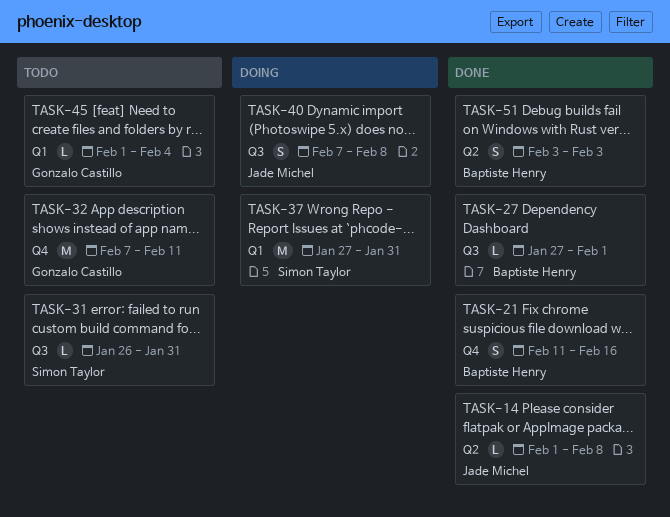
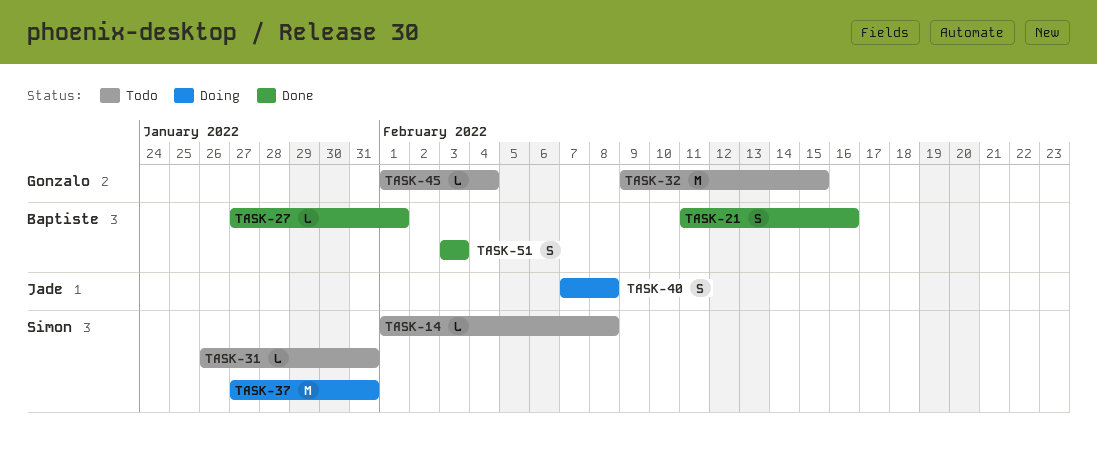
TASK-14, status: Done -> Todo
TASK-14, owner: Jade Michel -> Simon Taylor
TASK-32, start: Feb 7 -> Feb 9
TASK-32, due: Feb 11 -> Feb 15

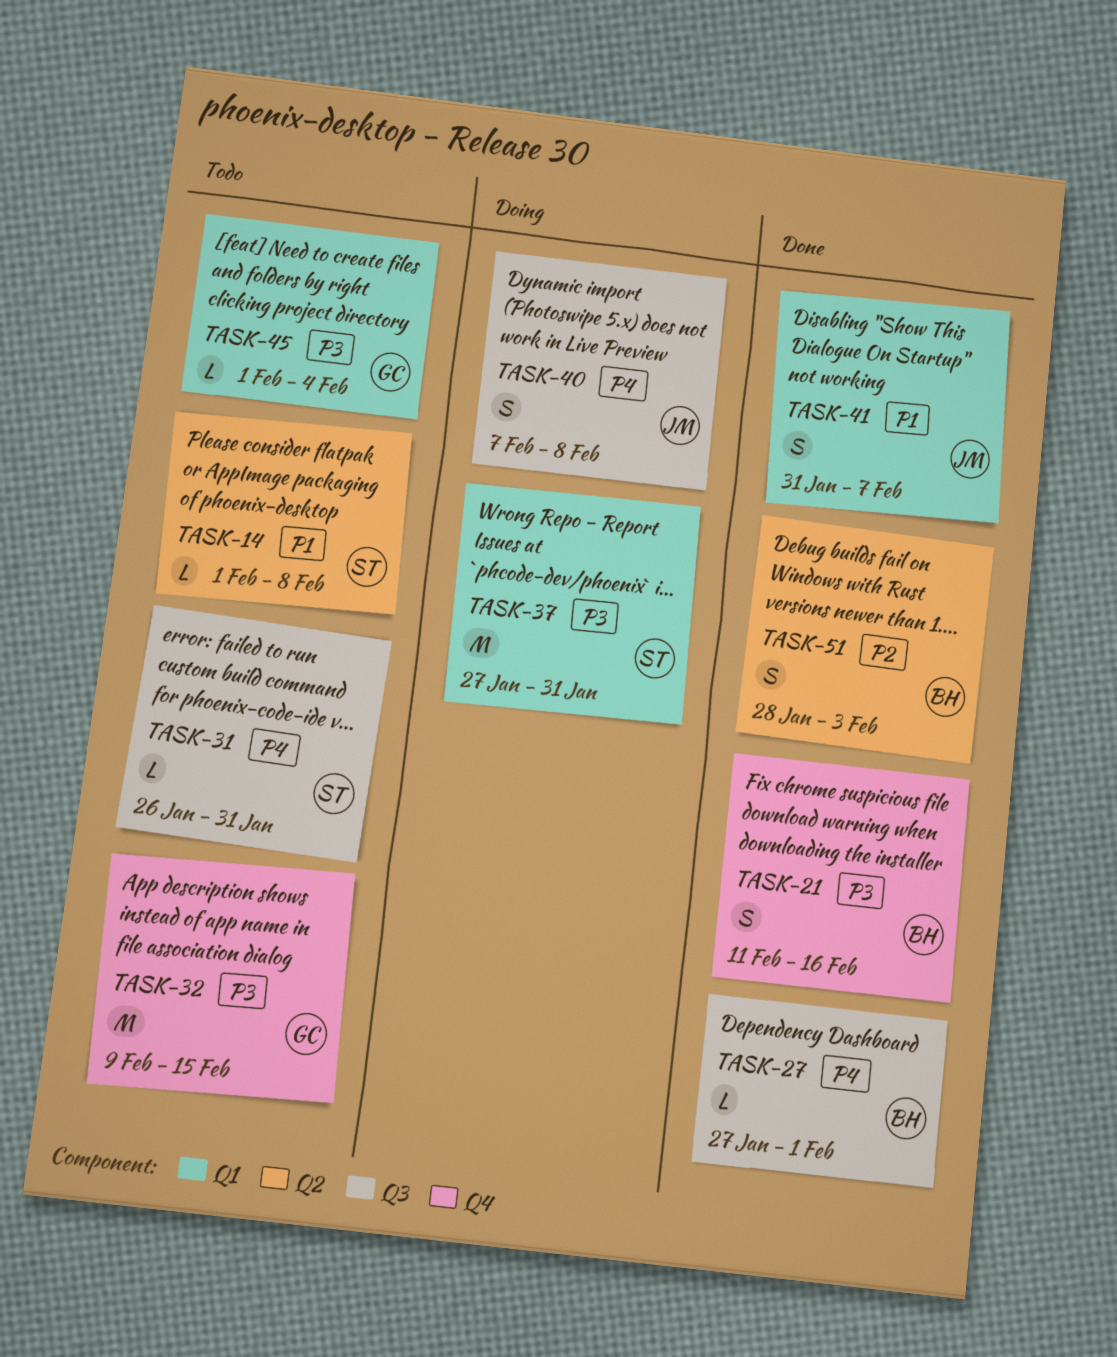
TASK-41: none -> present
TASK-51, start: Feb 3 -> Jan 28

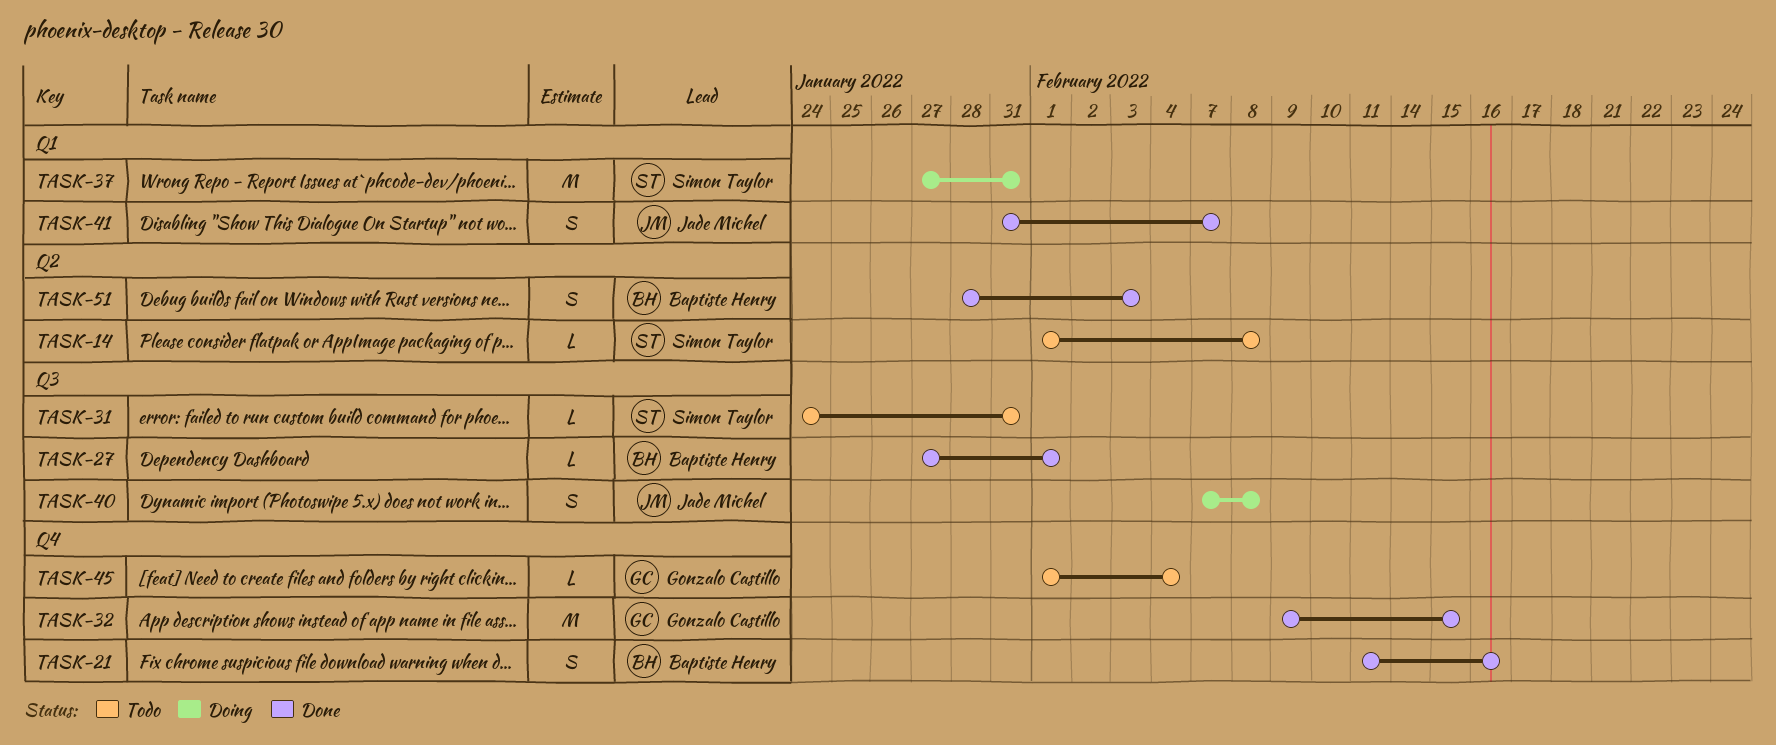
TASK-31, start: Jan 26 -> Jan 24
TASK-32, status: Todo -> Done
TASK-45, label: Q1 -> Q4

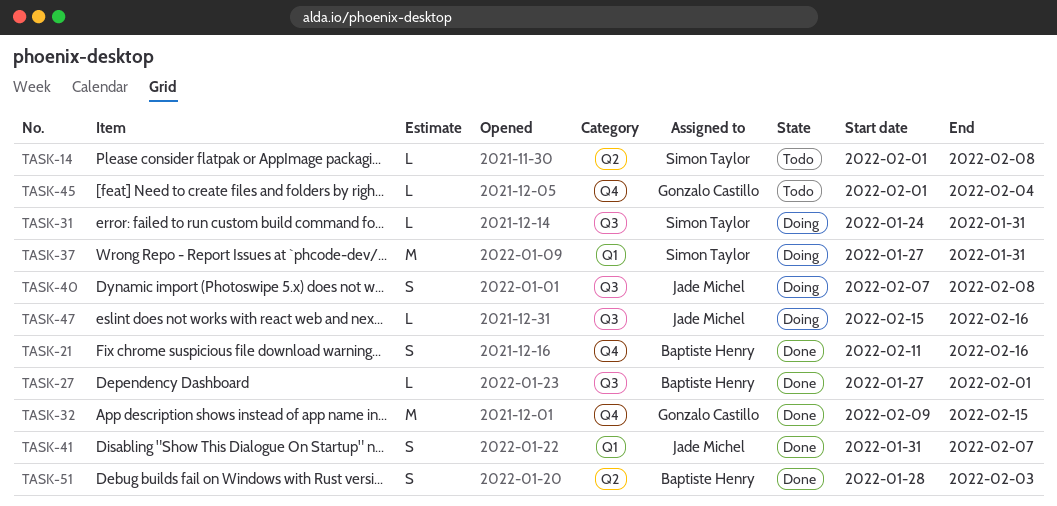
TASK-31, status: Todo -> Doing
TASK-47: none -> present

